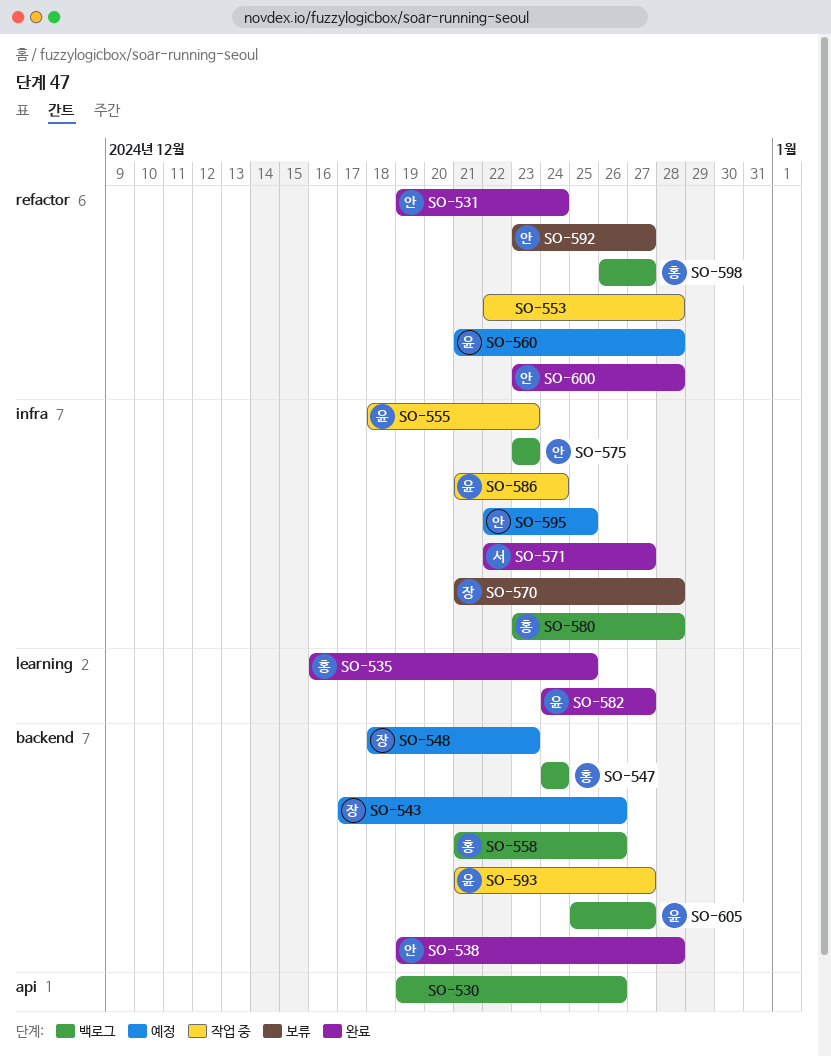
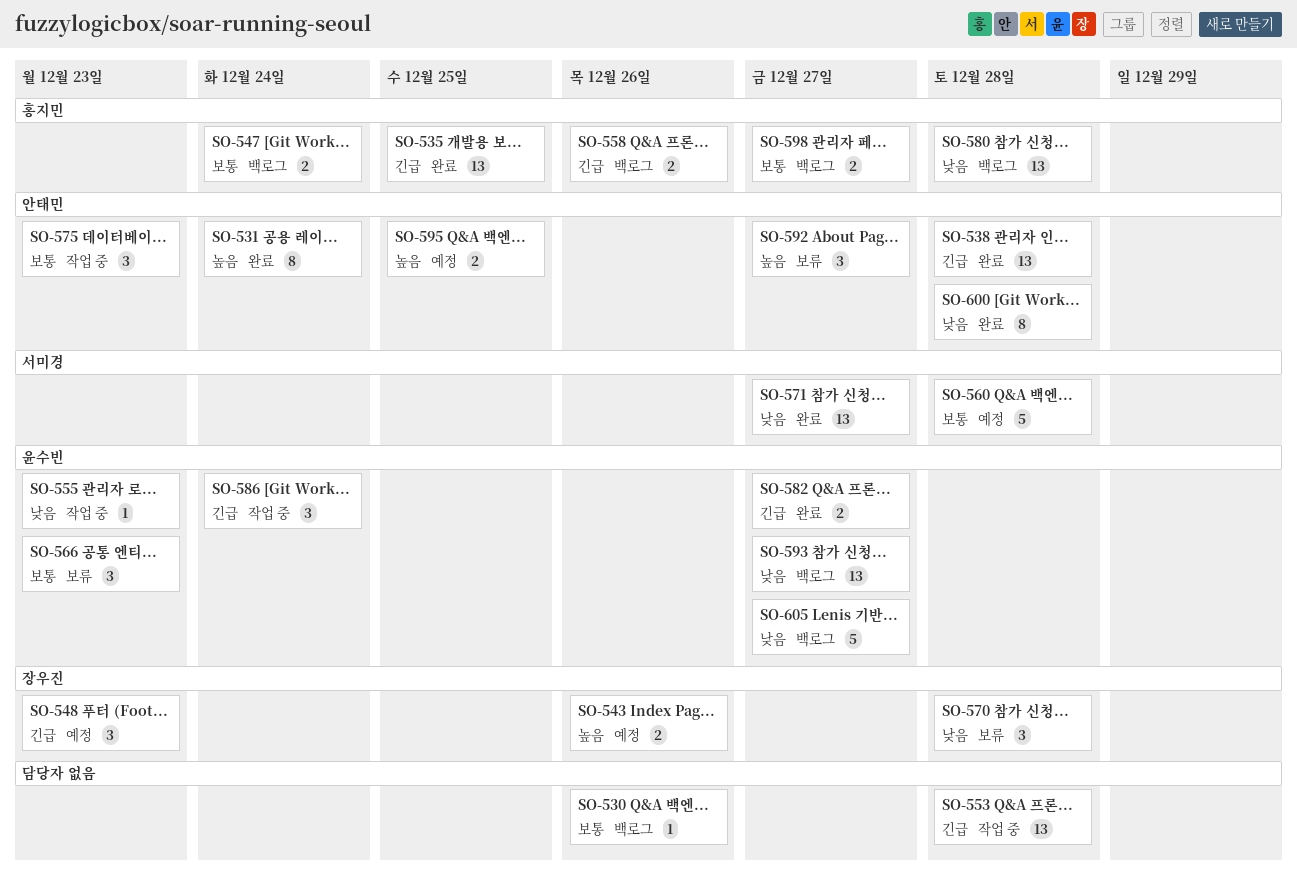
SO-560, owner: 윤수빈 -> 서미경
SO-566: none -> present
SO-575, status: 백로그 -> 작업 중
SO-593, status: 작업 중 -> 백로그

